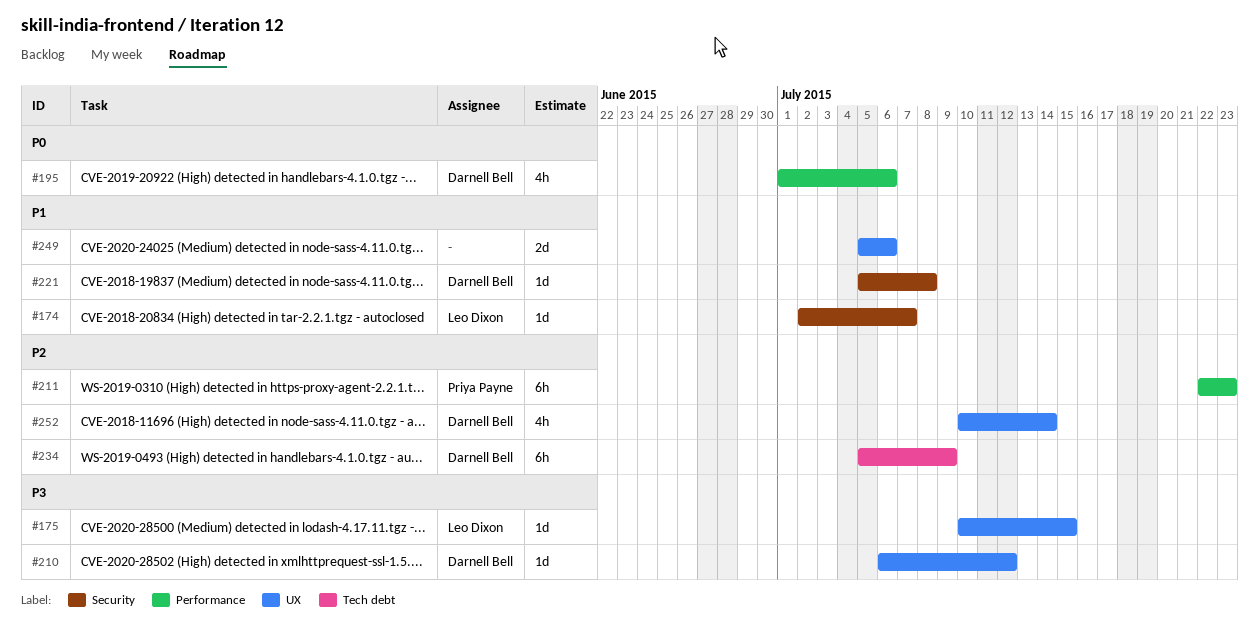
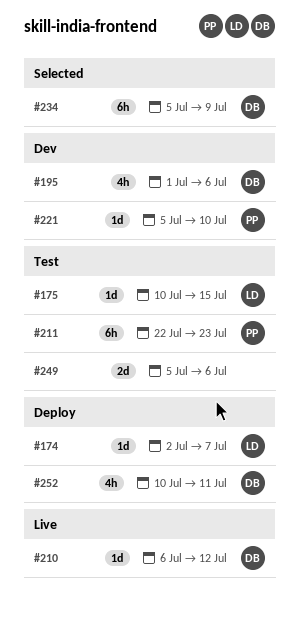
#221, owner: Darnell Bell -> Priya Payne
#221, due: Jul 8 -> Jul 10
#252, due: Jul 14 -> Jul 11

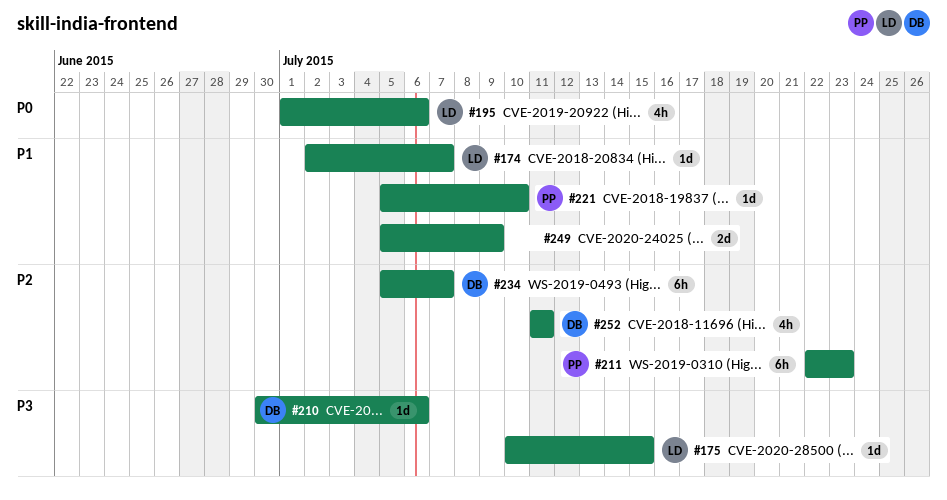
#195, owner: DB -> LD
#210, start: Jul 6 -> Jun 30
#210, due: Jul 12 -> Jul 6
#234, due: Jul 9 -> Jul 7
#249, due: Jul 6 -> Jul 9
#252, start: Jul 10 -> Jul 11

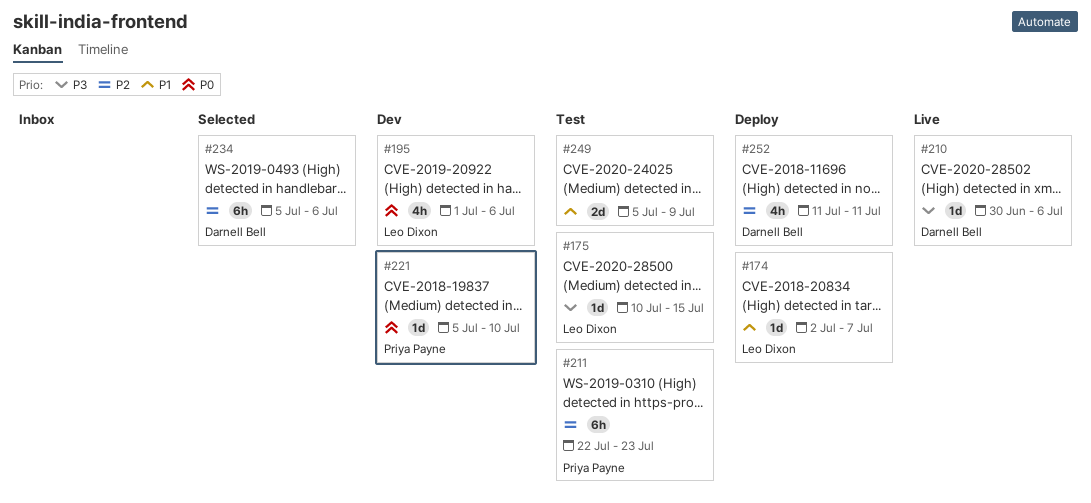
#221, priority: P1 -> P0
#234, due: Jul 7 -> Jul 6

